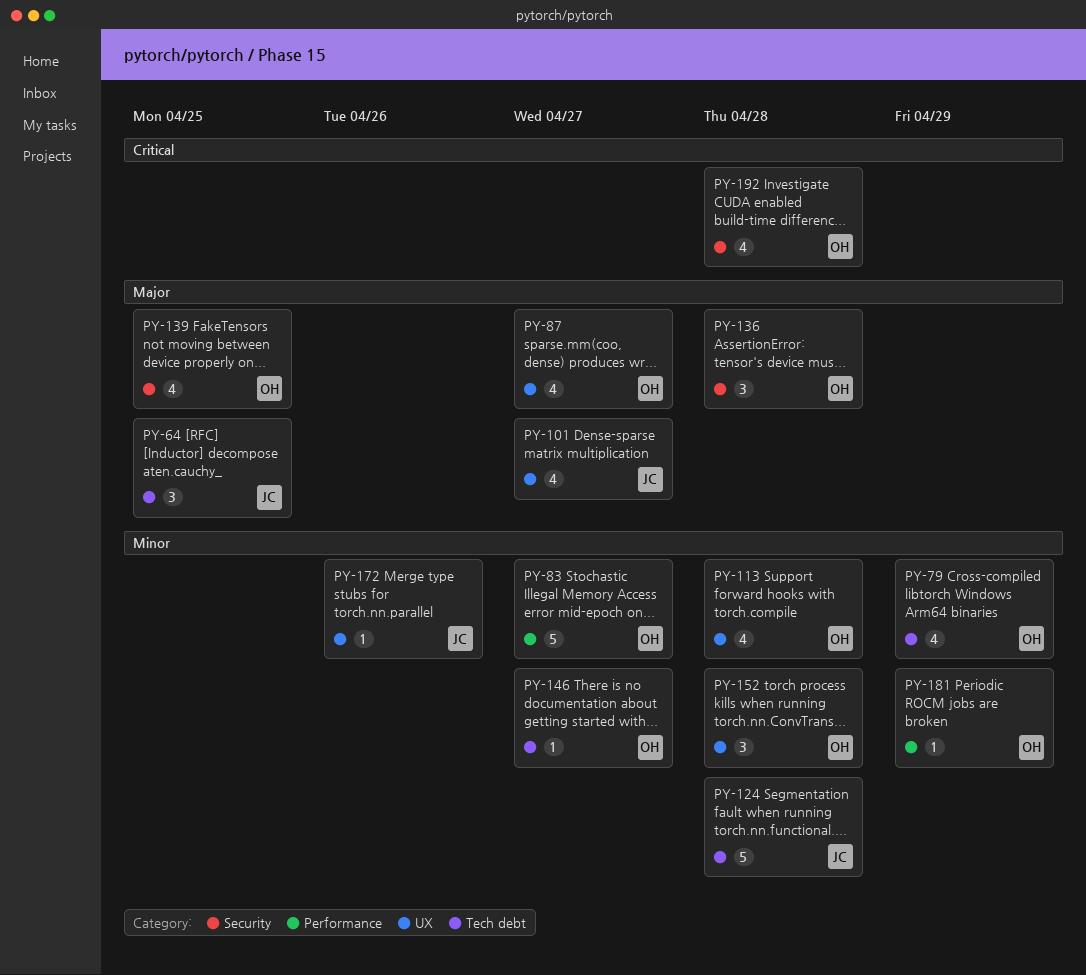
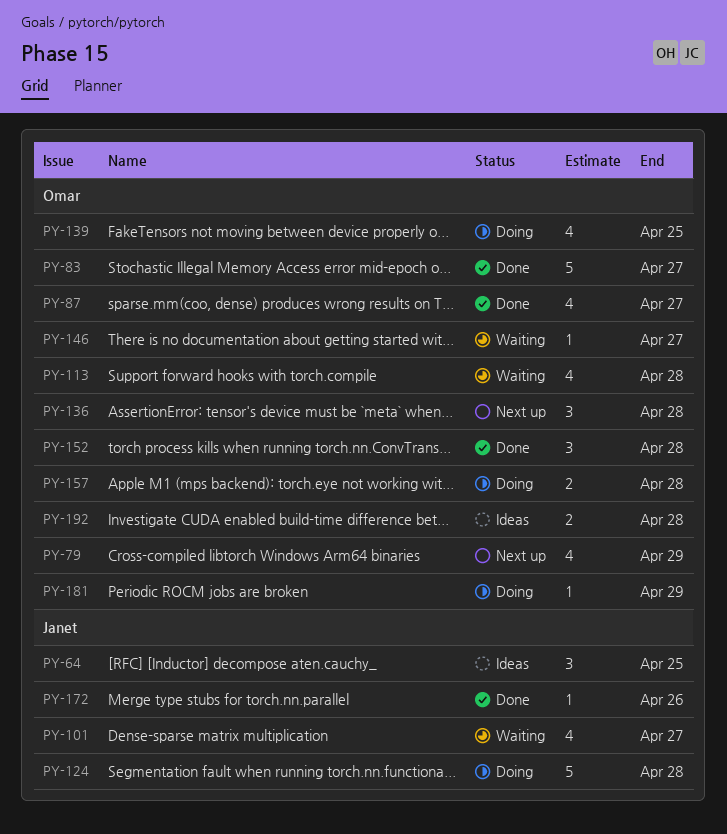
PY-157: none -> present
PY-192, estimate: 4 -> 2

